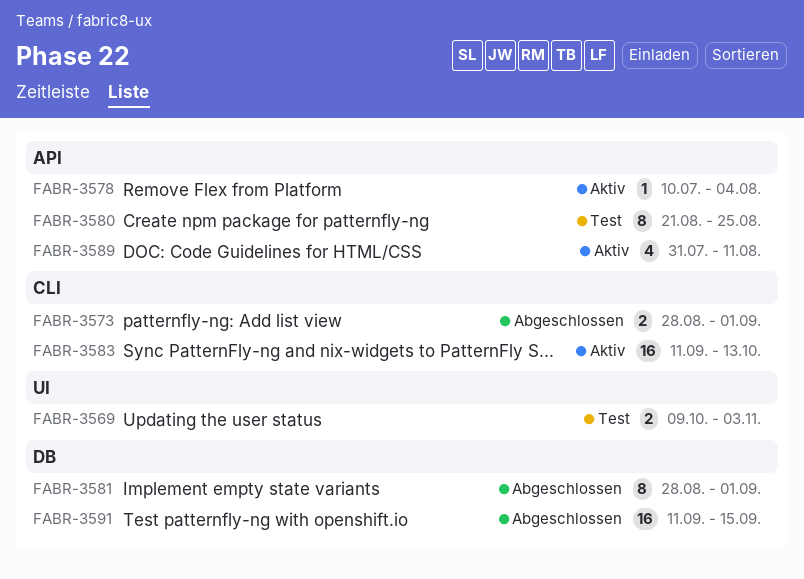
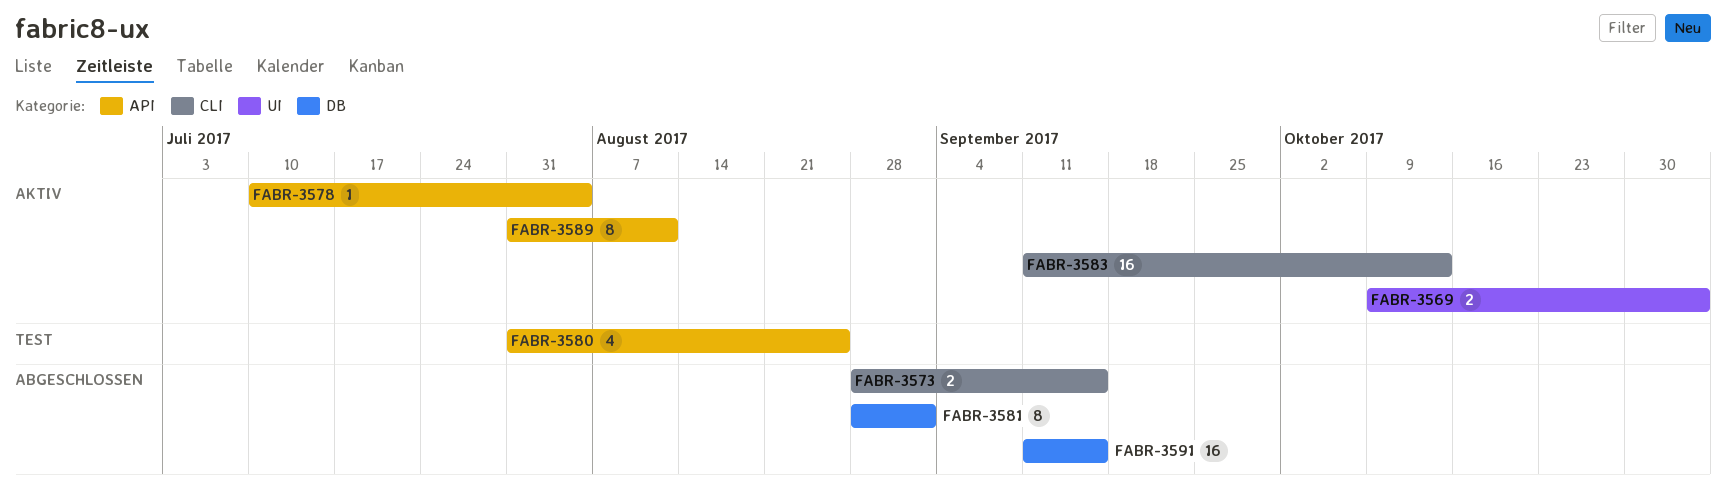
FABR-3569, status: Test -> Aktiv
FABR-3573, due: Sep 1 -> Sep 15
FABR-3580, estimate: 8 -> 4
FABR-3580, start: Aug 21 -> Jul 31
FABR-3589, estimate: 4 -> 8

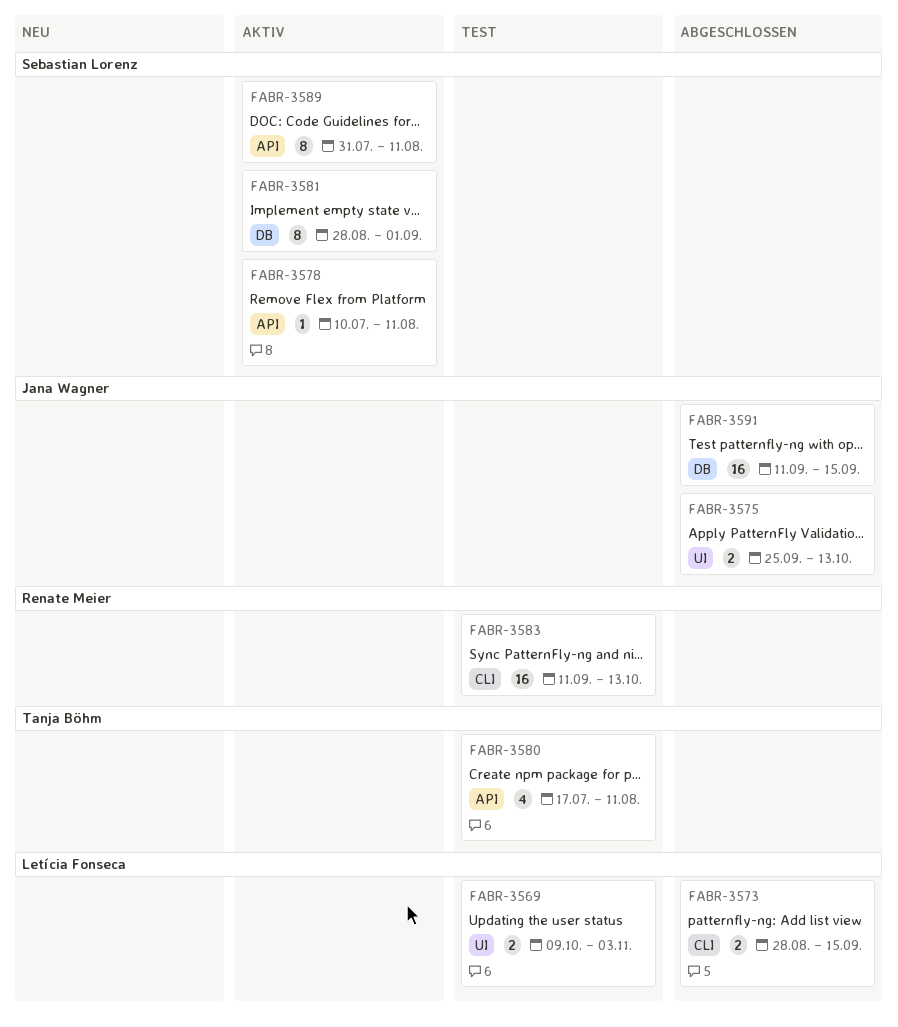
FABR-3569, status: Aktiv -> Test
FABR-3575: none -> present
FABR-3578, due: Aug 4 -> Aug 11
FABR-3580, start: Jul 31 -> Jul 17
FABR-3580, due: Aug 25 -> Aug 11
FABR-3581, status: Abgeschlossen -> Aktiv
FABR-3583, status: Aktiv -> Test

